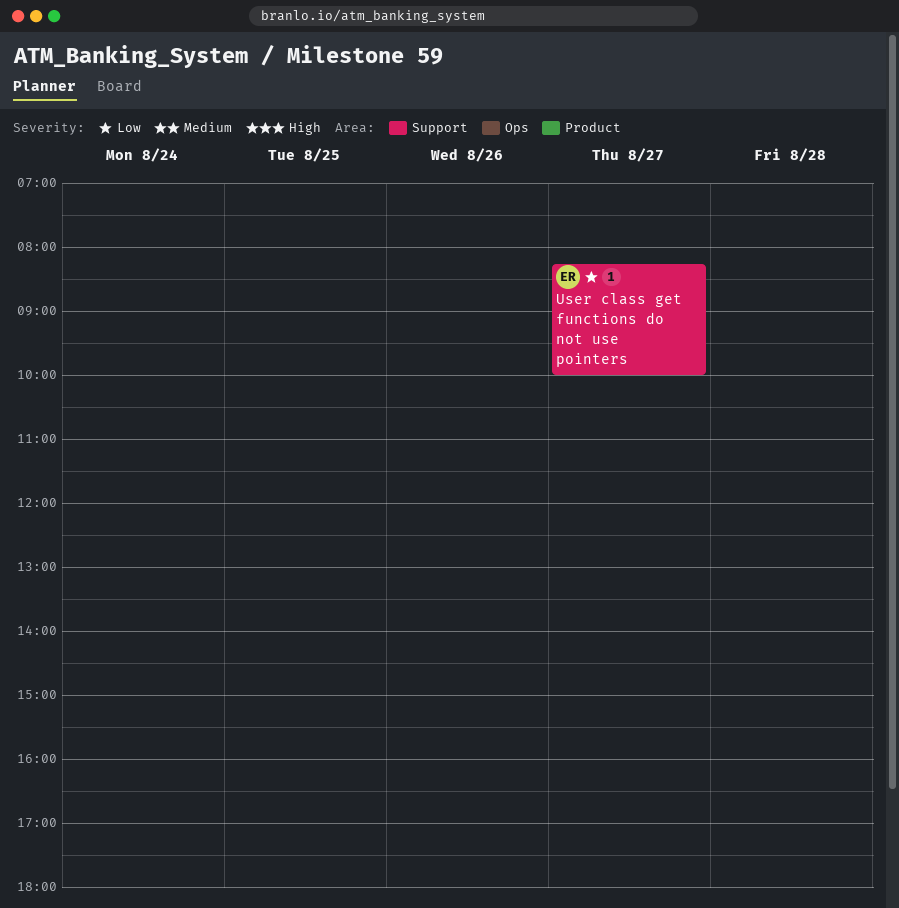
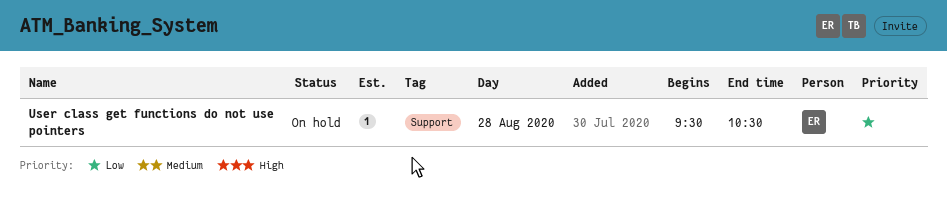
User class get functions do not use pointers, day: Aug 27 -> Aug 28
User class get functions do not use pointers, begins: 08:15 -> 09:30
User class get functions do not use pointers, ends: 10:00 -> 10:30

